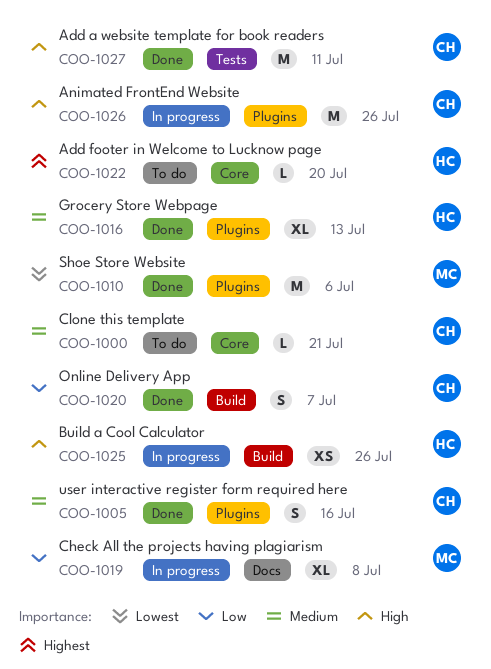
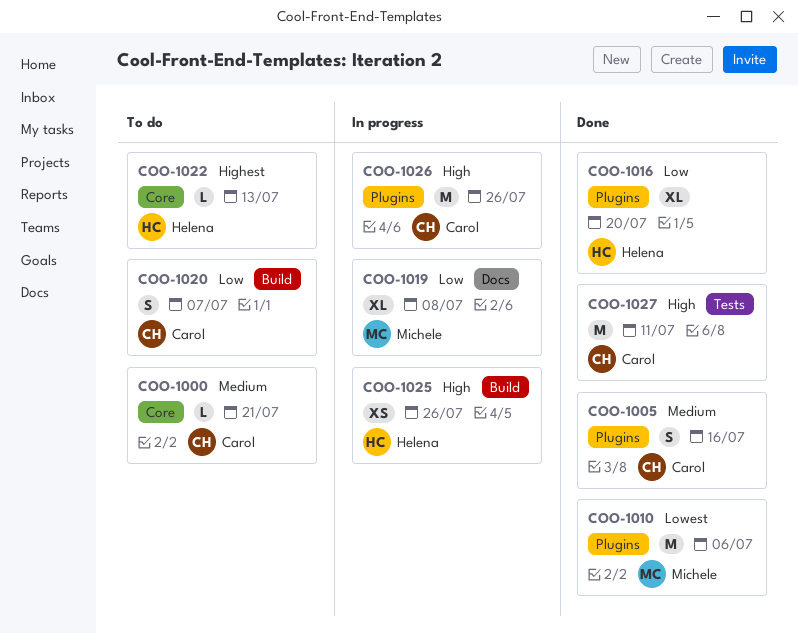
COO-1016, priority: Medium -> Low
COO-1016, due: Jul 13 -> Jul 20
COO-1020, status: Done -> To do
COO-1022, due: Jul 20 -> Jul 13

